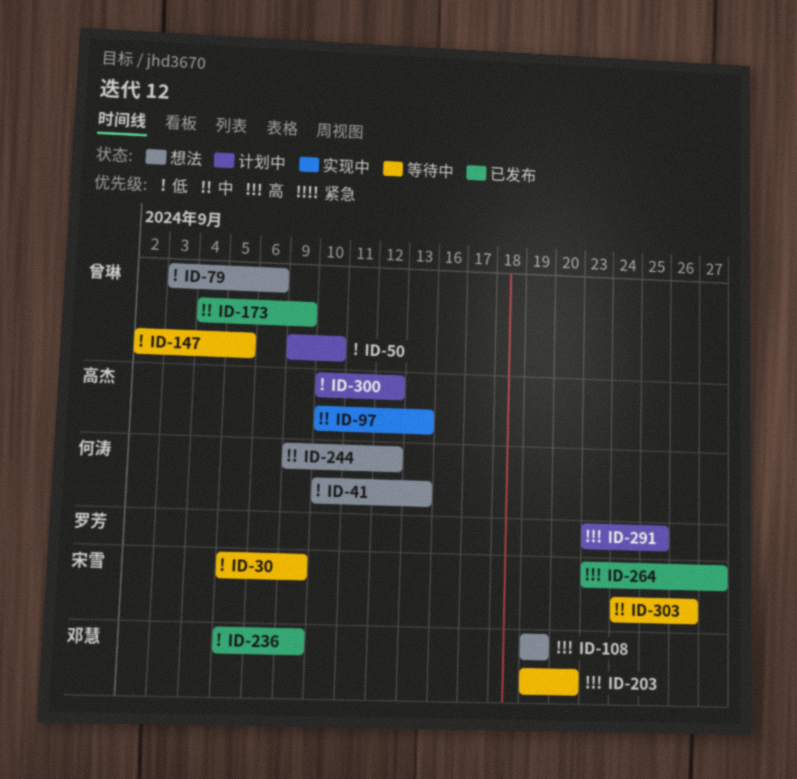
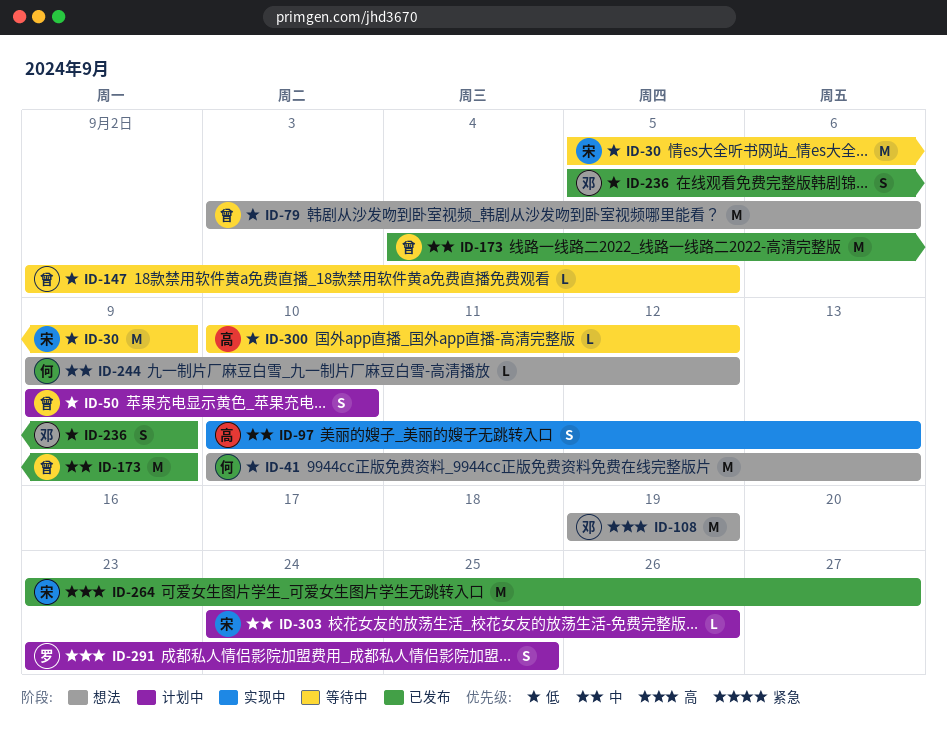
ID-203: present -> none
ID-300, status: 计划中 -> 等待中
ID-303, status: 等待中 -> 计划中

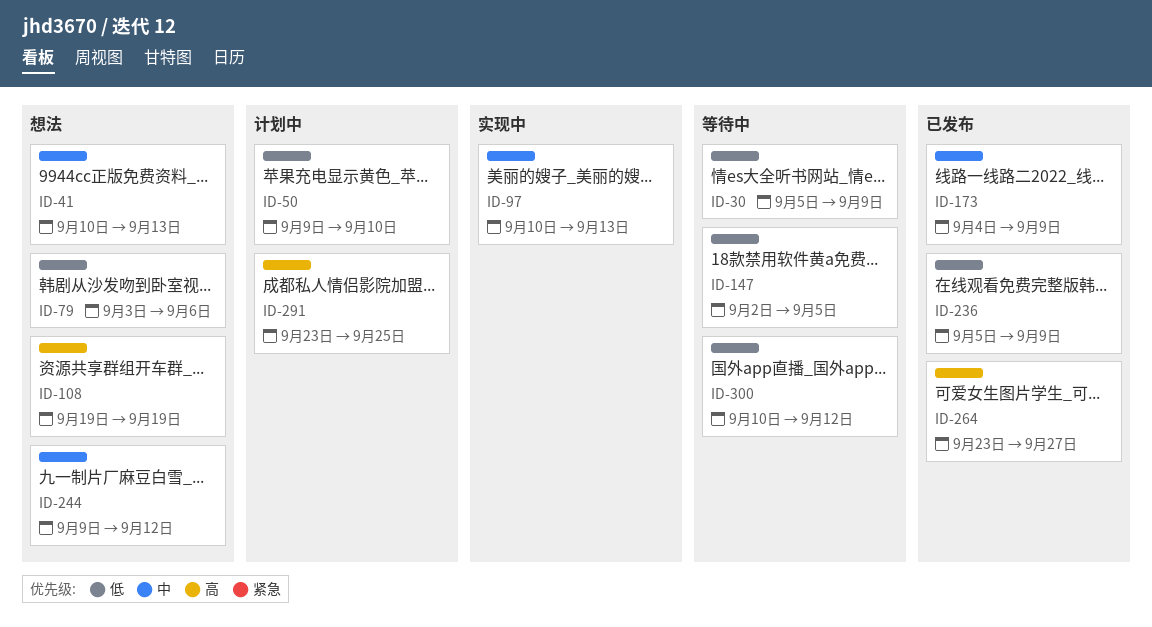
ID-41, priority: 低 -> 中
ID-303: present -> none

